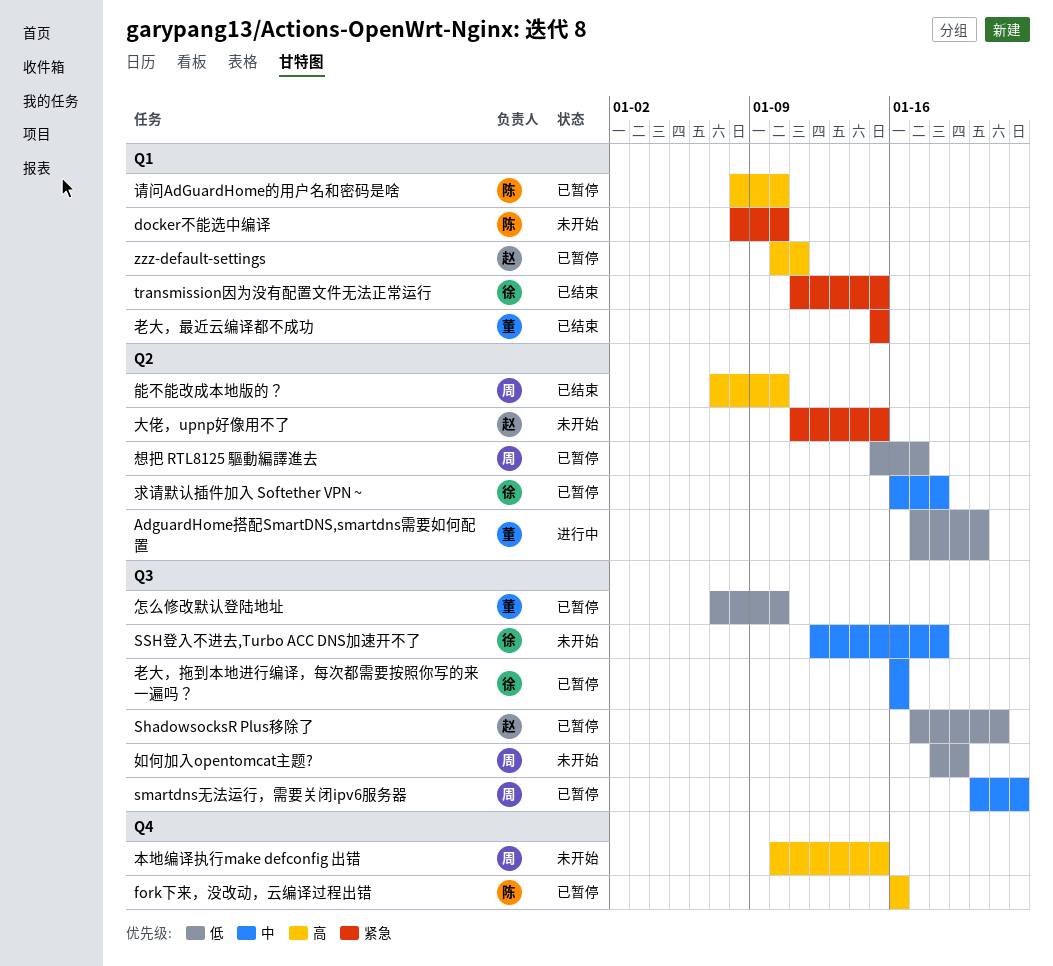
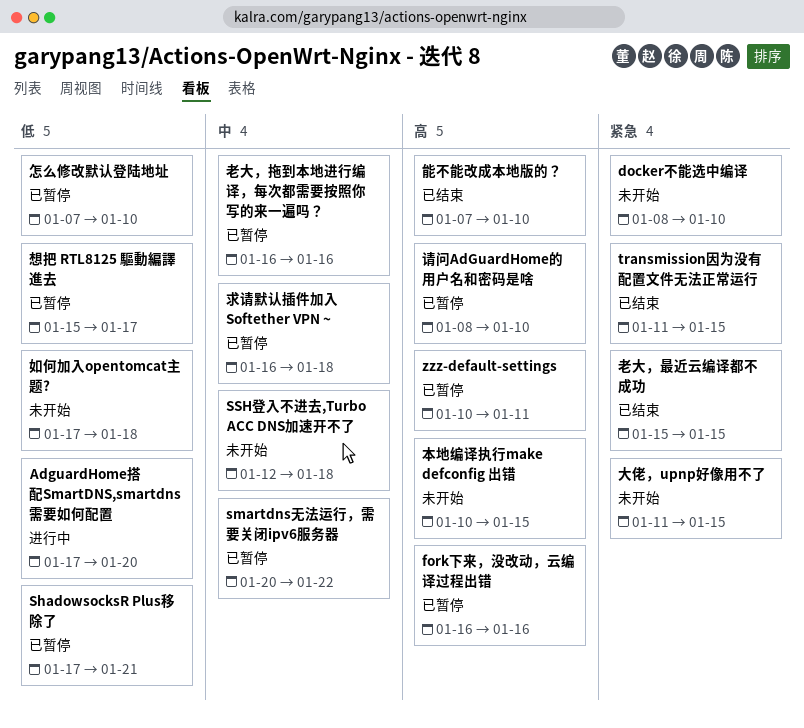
如何加入opentomcat主题?, start: Jan 18 -> Jan 17
如何加入opentomcat主题?, due: Jan 19 -> Jan 18

